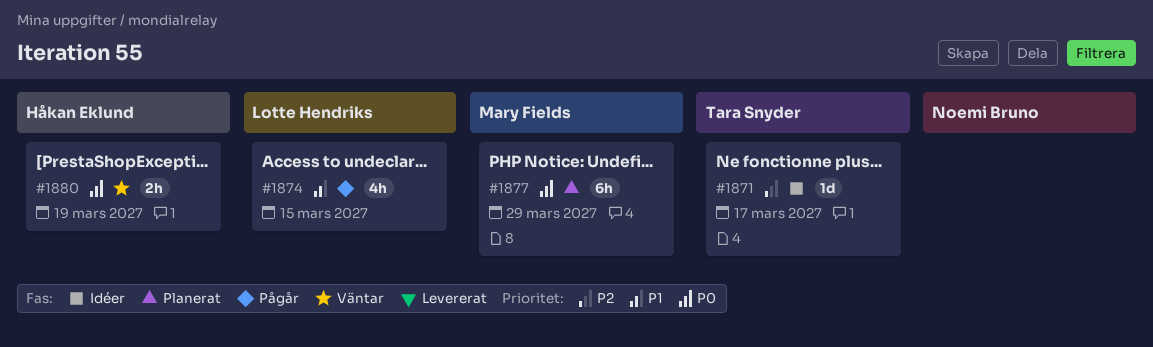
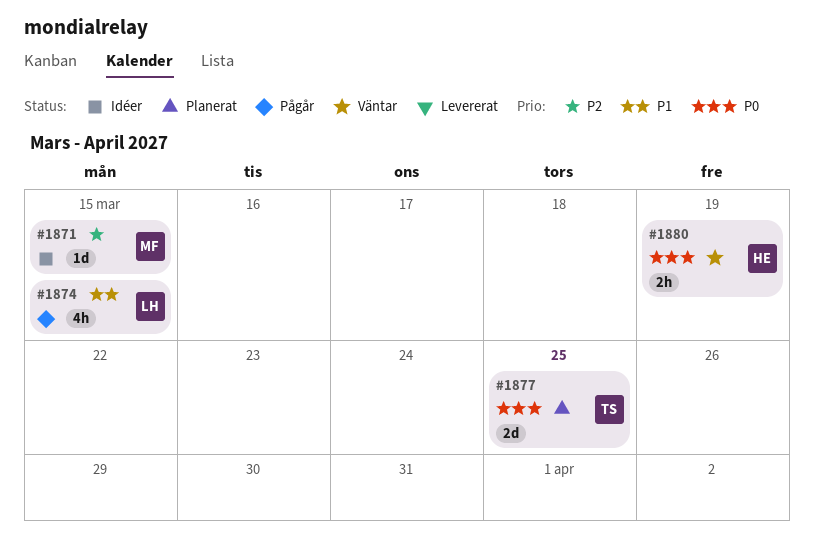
#1871, owner: Tara Snyder -> Mary Fields
#1871, due: Mar 17 -> Mar 15
#1877, owner: Mary Fields -> Tara Snyder
#1877, estimate: 6h -> 2d
#1877, due: Mar 29 -> Mar 25

